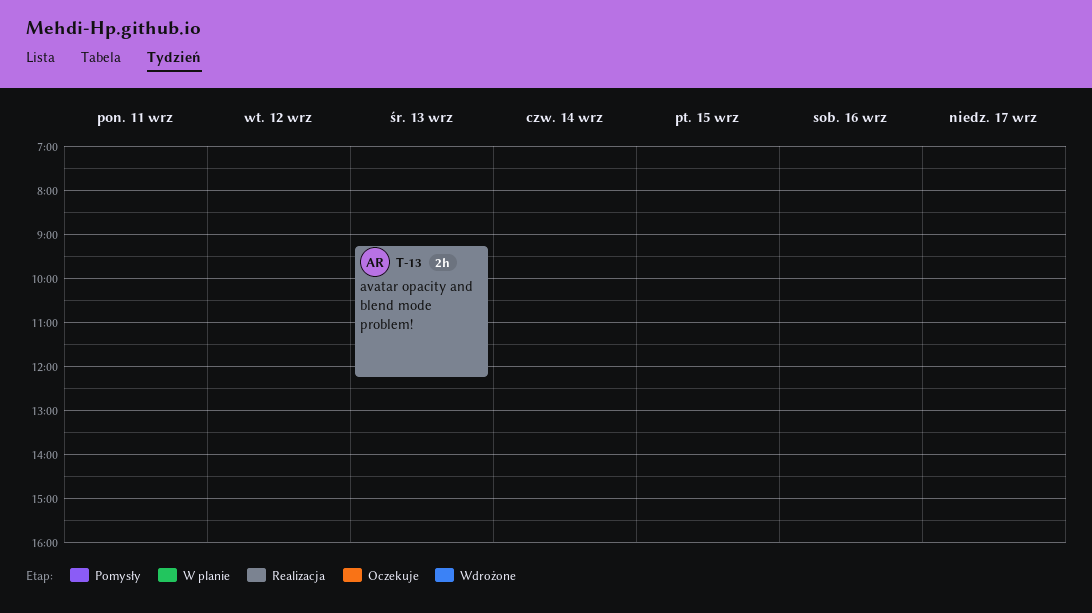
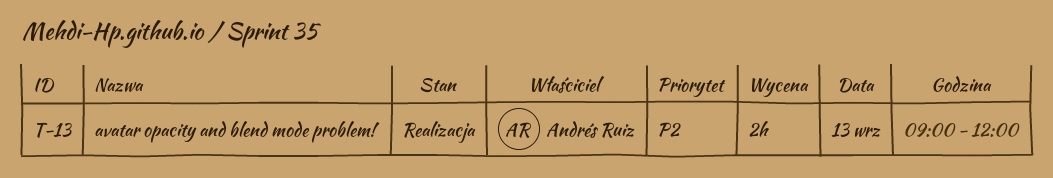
T-13, begins: 09:15 -> 09:00
T-13, ends: 12:15 -> 12:00

